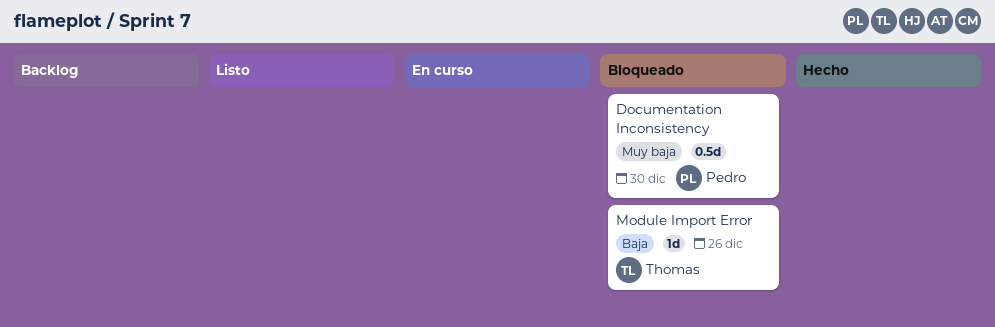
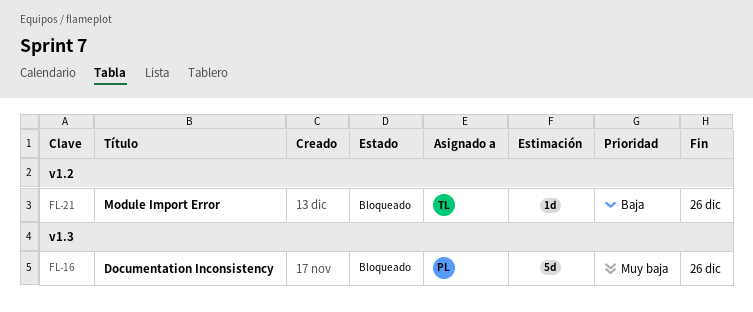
Documentation Inconsistency, estimate: 0.5d -> 5d
Documentation Inconsistency, due: Dec 30 -> Dec 26

